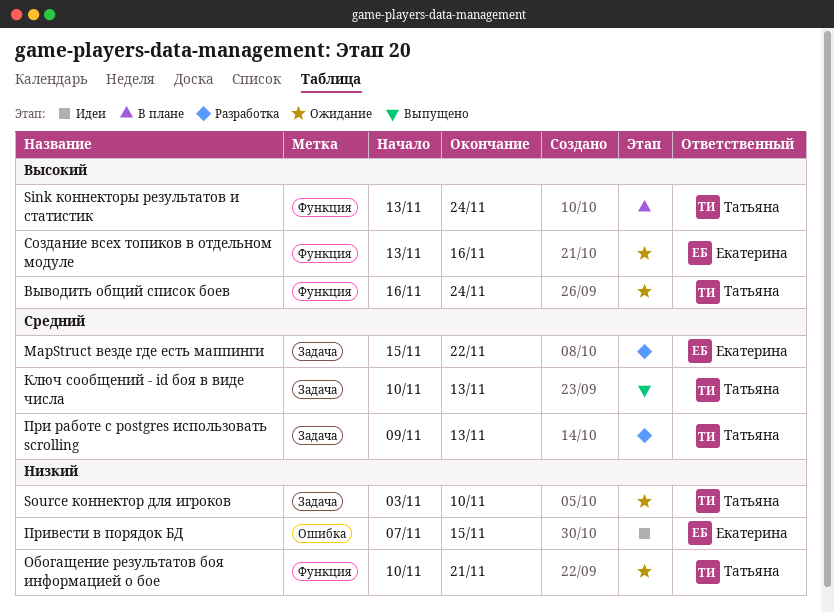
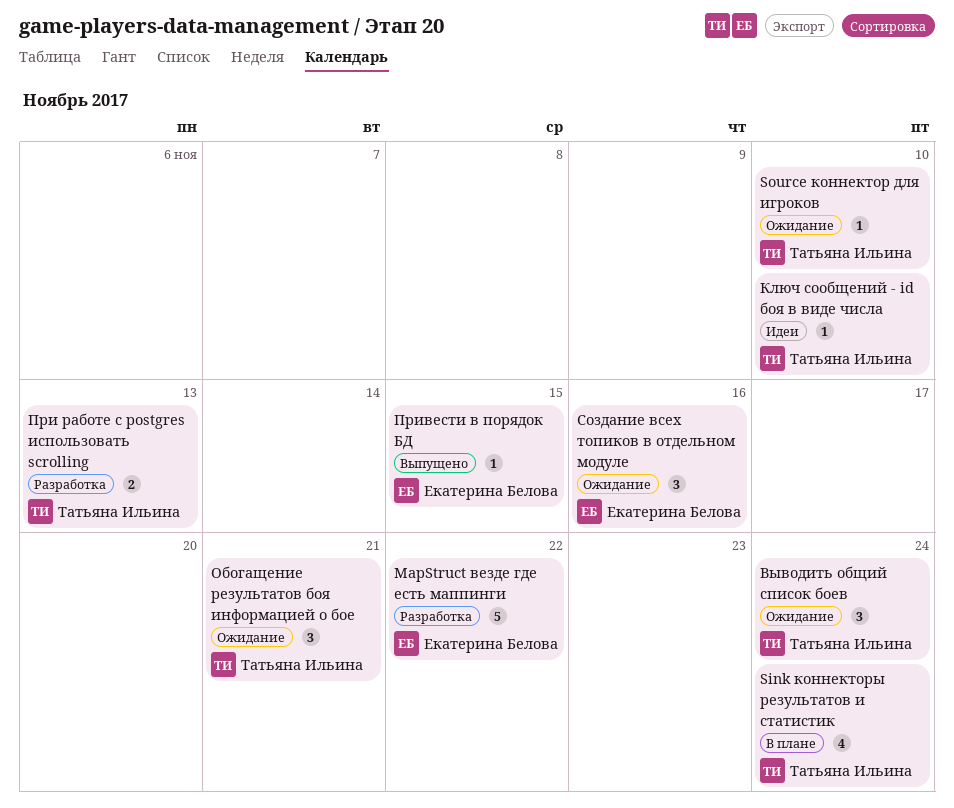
Ключ сообщений - id боя в виде числа, status: Выпущено -> Идеи
Ключ сообщений - id боя в виде числа, due: Nov 13 -> Nov 10
Привести в порядок БД, status: Идеи -> Выпущено

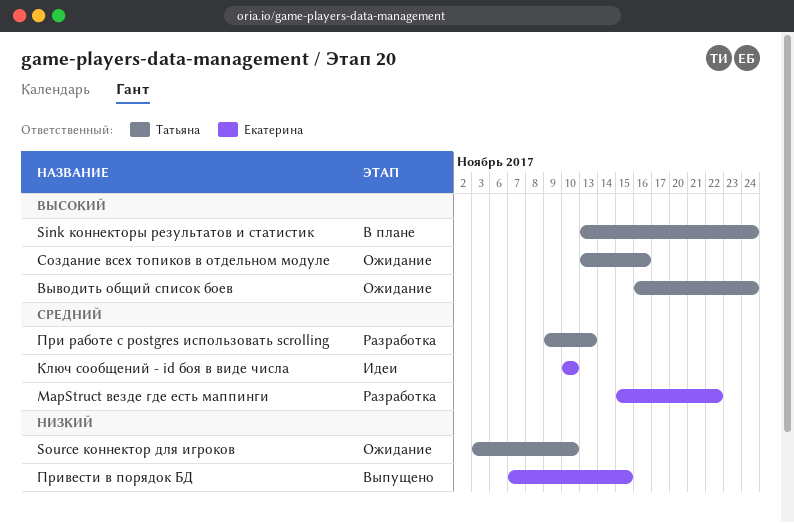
Ключ сообщений - id боя в виде числа, owner: Татьяна Ильина -> Екатерина Белова
Обогащение результатов боя информацией о бое: present -> none
Создание всех топиков в отдельном модуле, owner: Екатерина Белова -> Татьяна Ильина

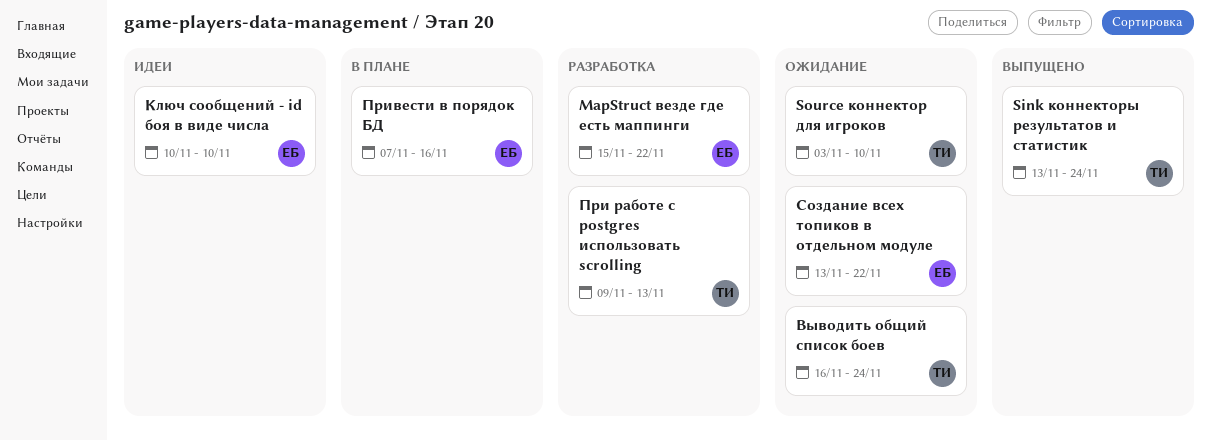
Sink коннекторы результатов и статистик, status: В плане -> Выпущено
Привести в порядок БД, status: Выпущено -> В плане
Привести в порядок БД, due: Nov 15 -> Nov 16
Создание всех топиков в отдельном модуле, owner: Татьяна -> Екатерина
Создание всех топиков в отдельном модуле, due: Nov 16 -> Nov 22

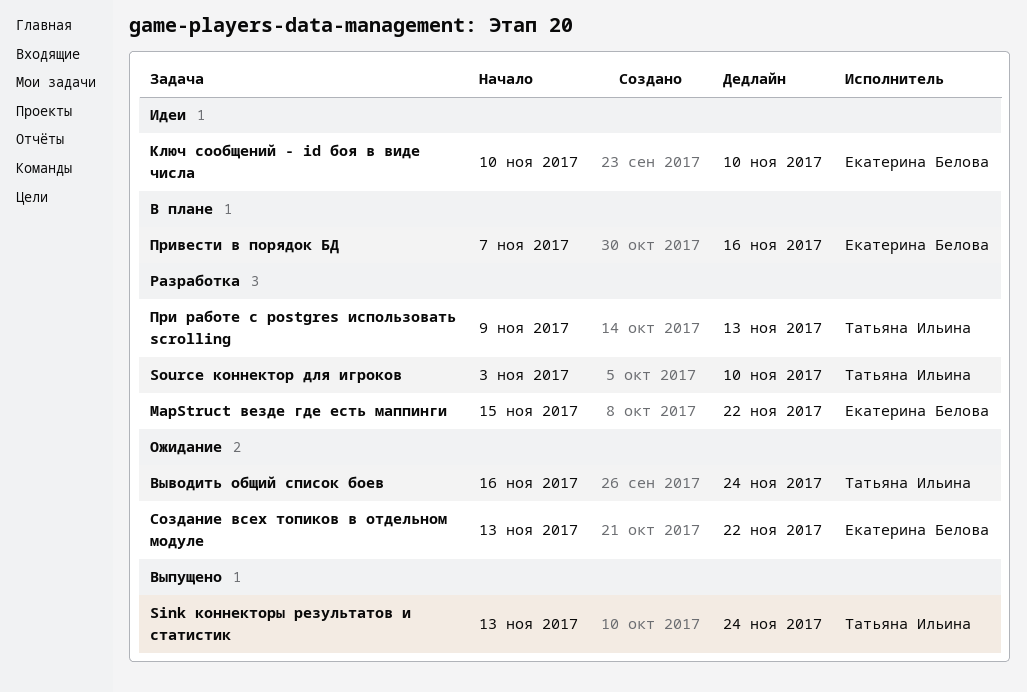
Source коннектор для игроков, status: Ожидание -> Разработка

